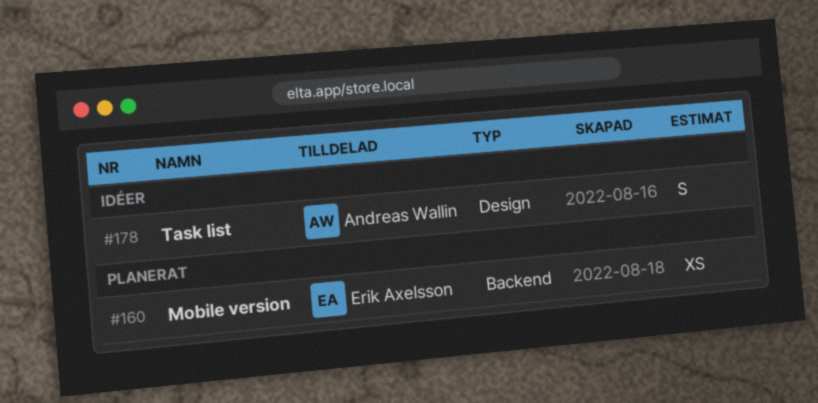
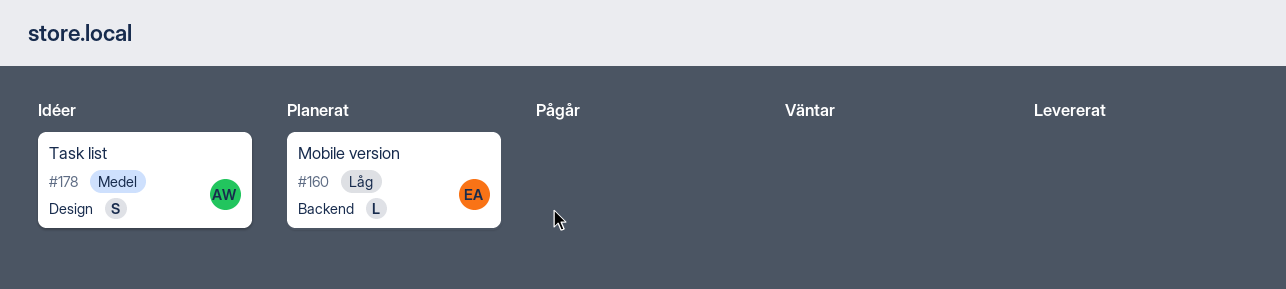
#160, estimate: XS -> L

